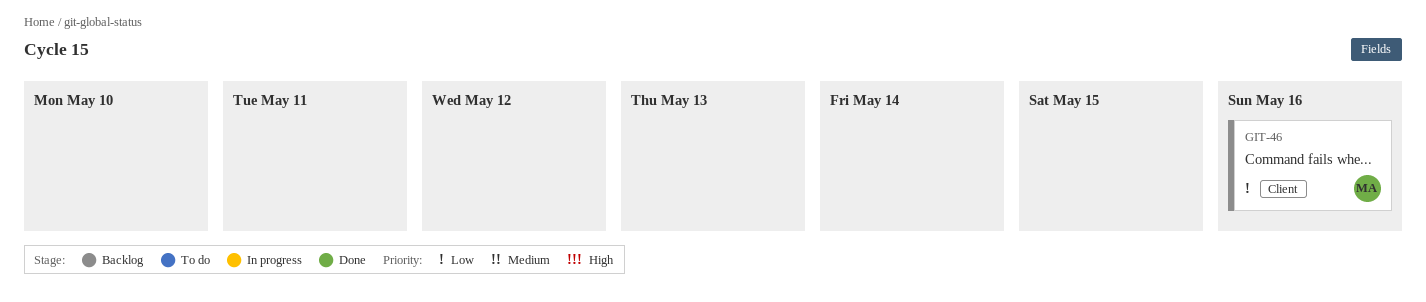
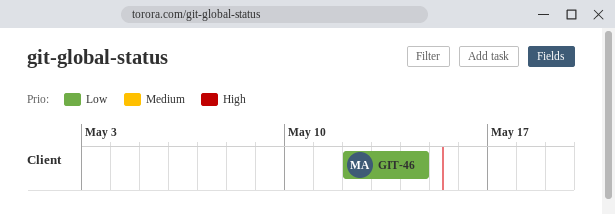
GIT-46, due: May 16 -> May 14

